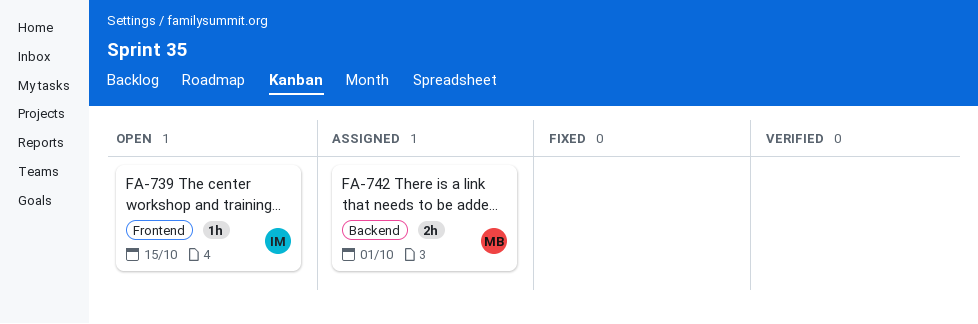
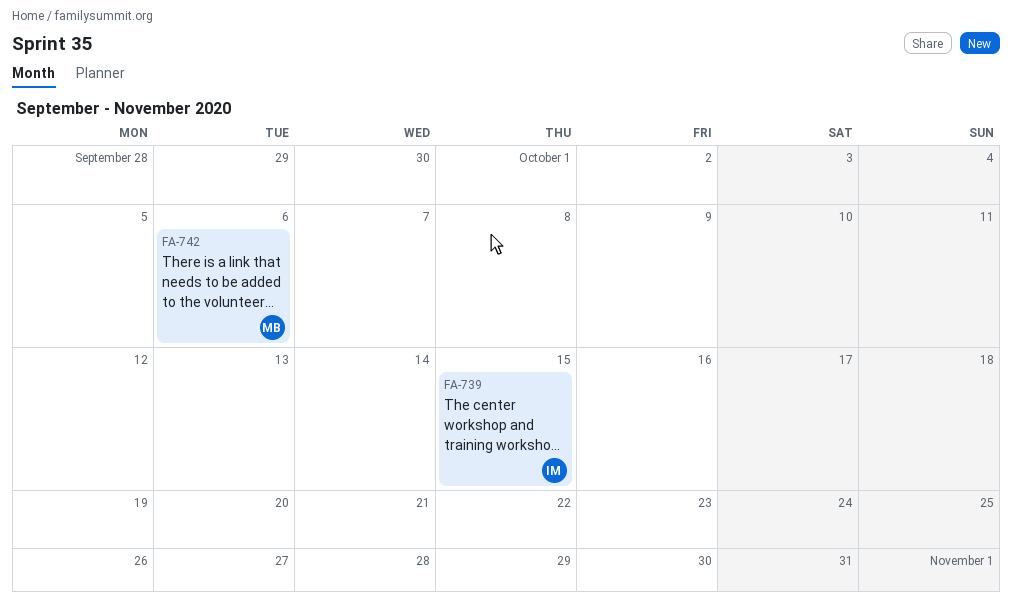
FA-742, due: Oct 1 -> Oct 6

